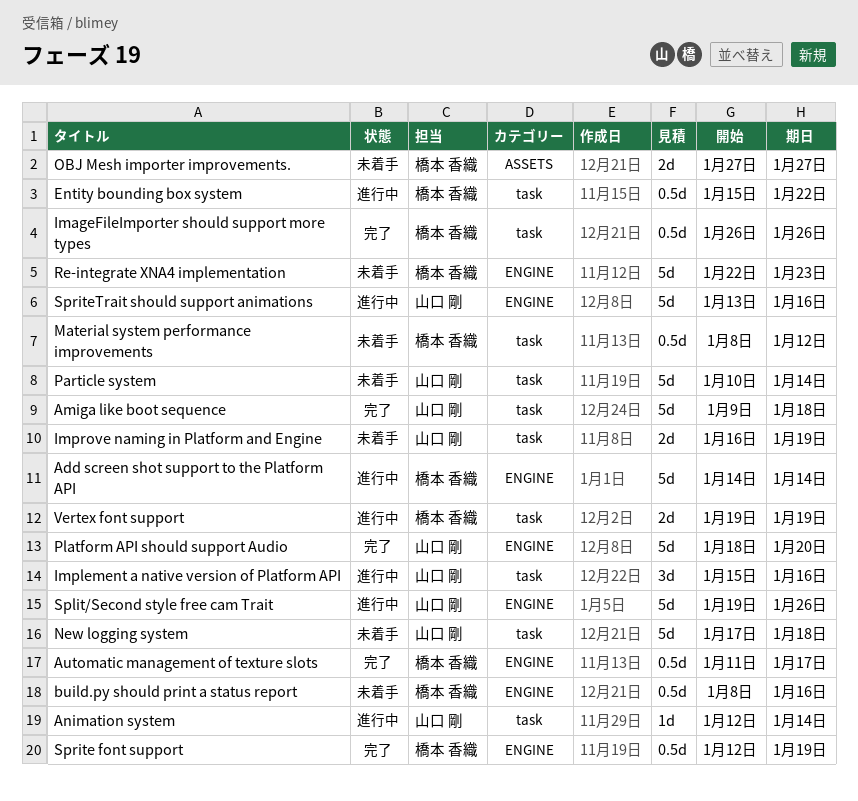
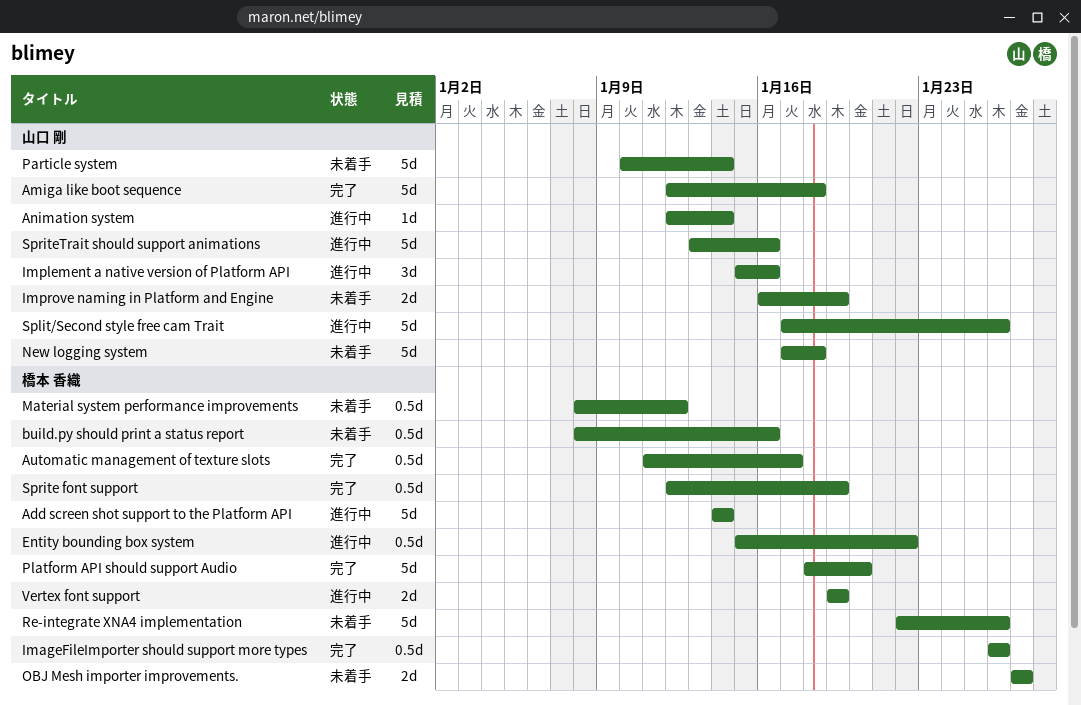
Amiga like boot sequence, start: Jan 9 -> Jan 12
Platform API should support Audio, owner: 山口 剛 -> 橋本 香織
Re-integrate XNA4 implementation, due: Jan 23 -> Jan 26
Split/Second style free cam Trait, start: Jan 19 -> Jan 17

